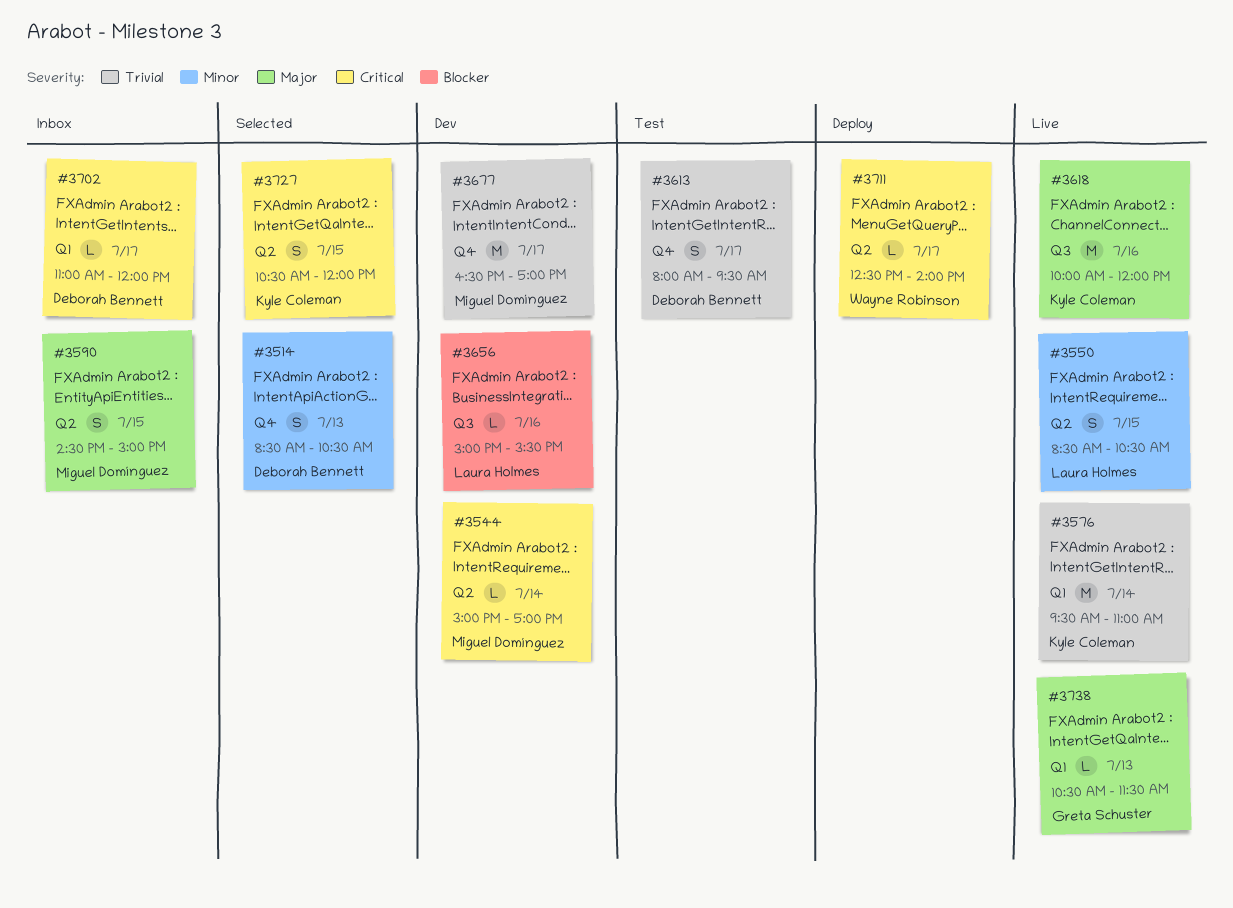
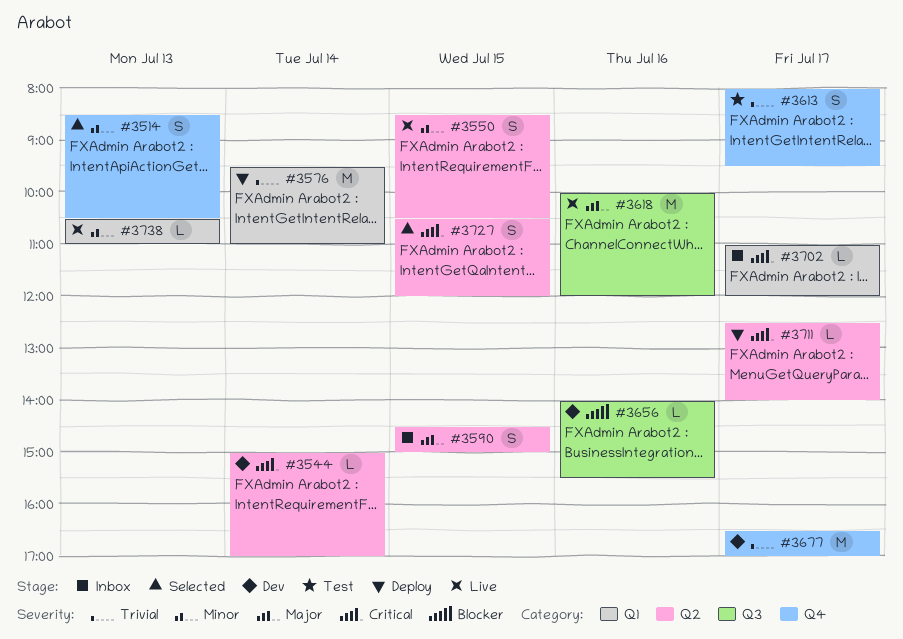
#3576, status: Live -> Deploy
#3656, begins: 15:00 -> 14:00
#3738, priority: Major -> Minor
#3738, ends: 11:30 -> 11:00

